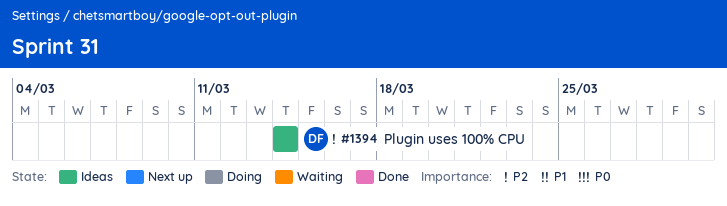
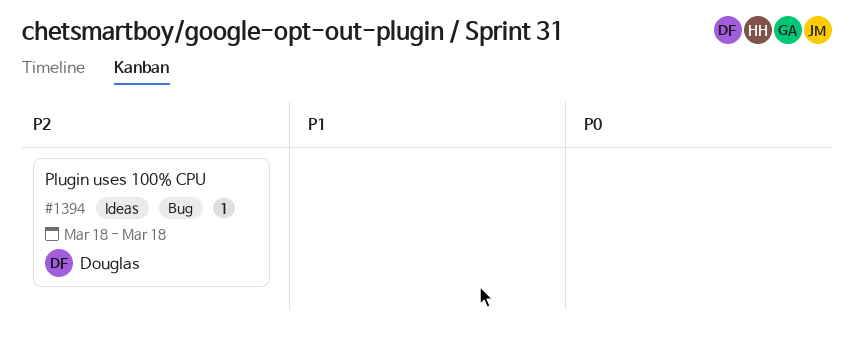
#1394, start: Mar 14 -> Mar 18
#1394, due: Mar 14 -> Mar 18

